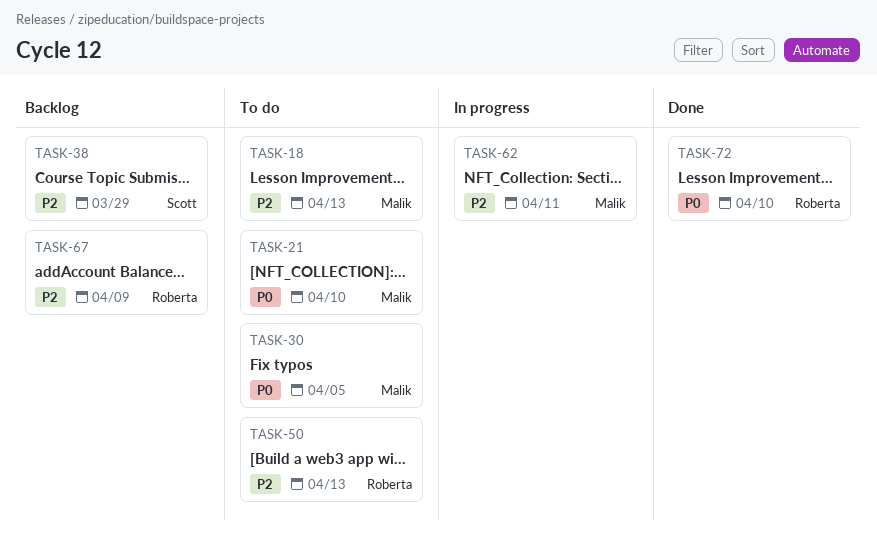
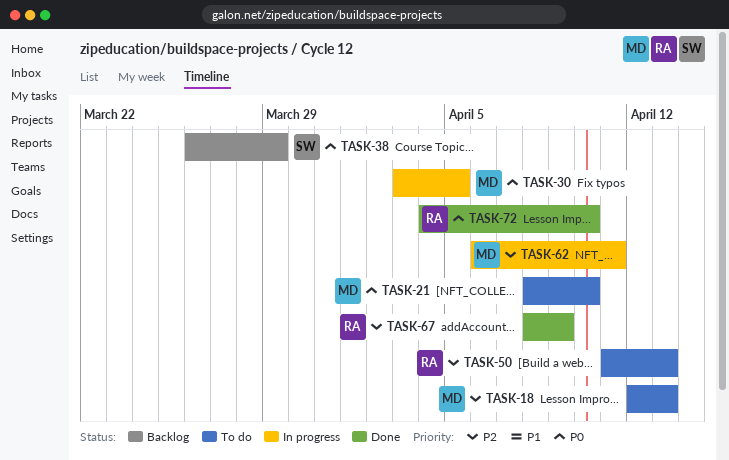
TASK-30, status: To do -> In progress
TASK-38, priority: P2 -> P0
TASK-67, status: Backlog -> Done

